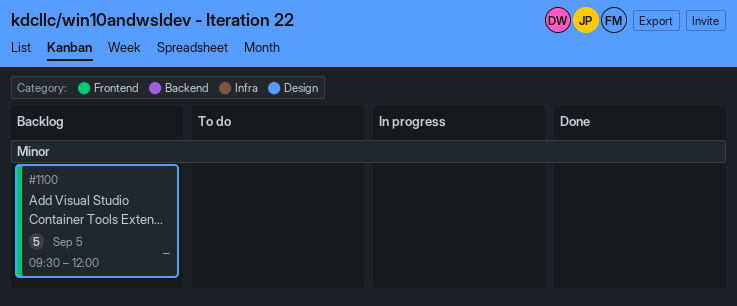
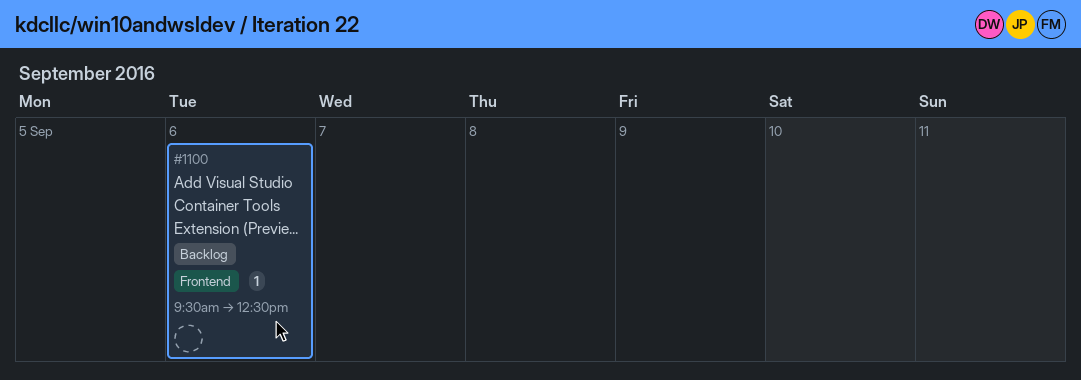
#1100, estimate: 5 -> 1
#1100, day: Sep 5 -> Sep 6
#1100, ends: 12:00 -> 12:30

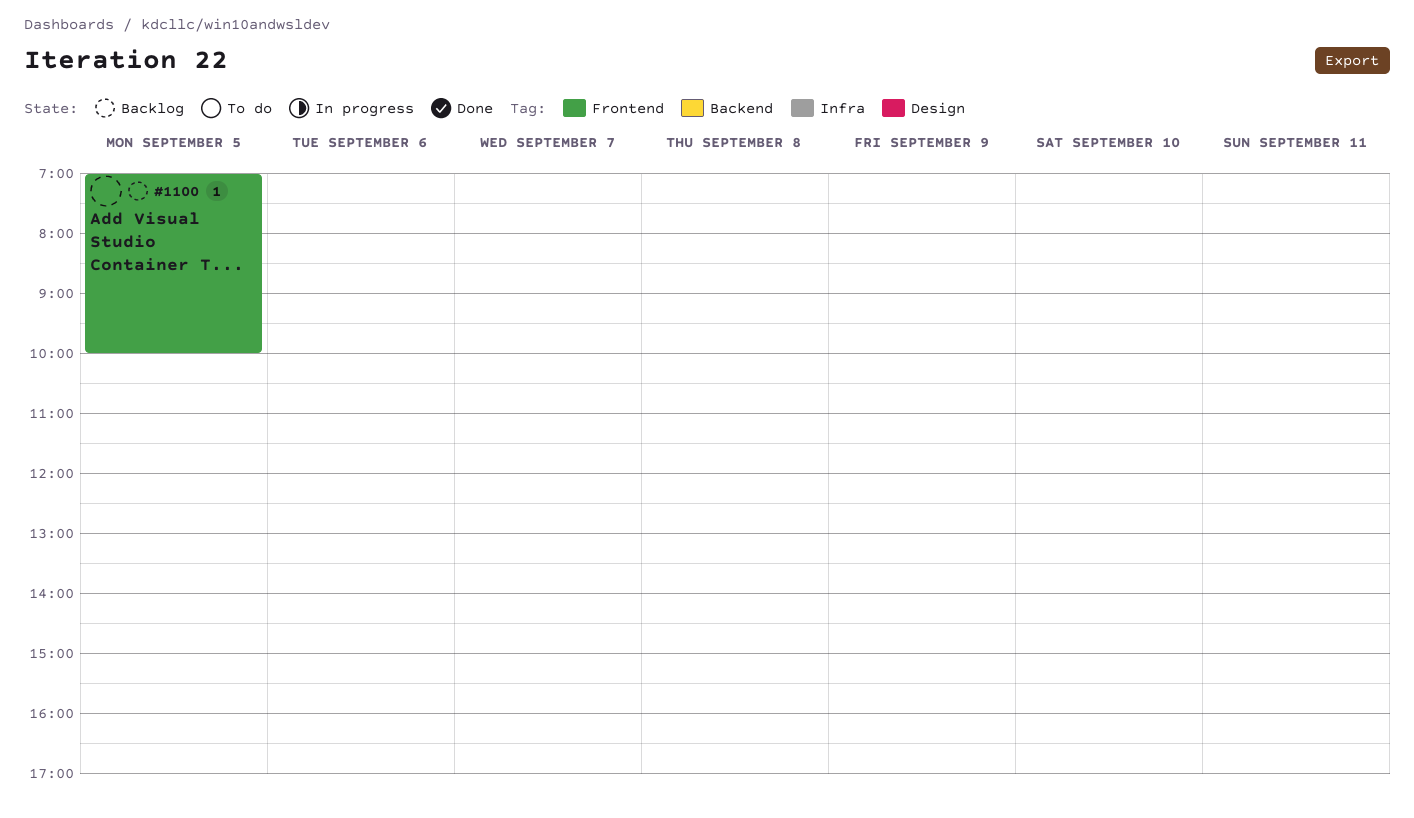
#1100, day: Sep 6 -> Sep 5
#1100, begins: 09:30 -> 07:00
#1100, ends: 12:30 -> 10:00

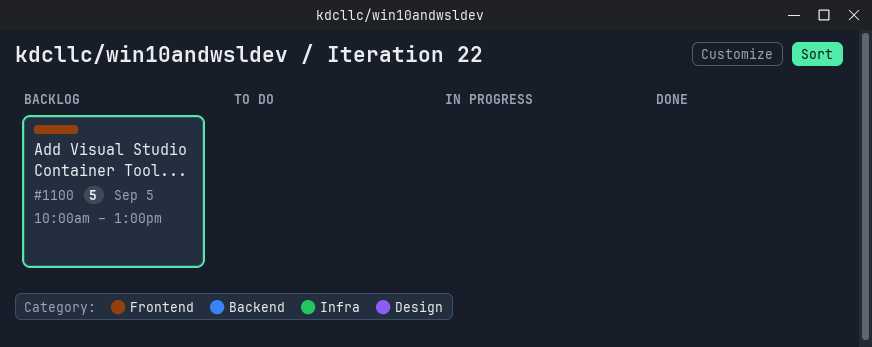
#1100, estimate: 1 -> 5
#1100, begins: 07:00 -> 10:00
#1100, ends: 10:00 -> 13:00

